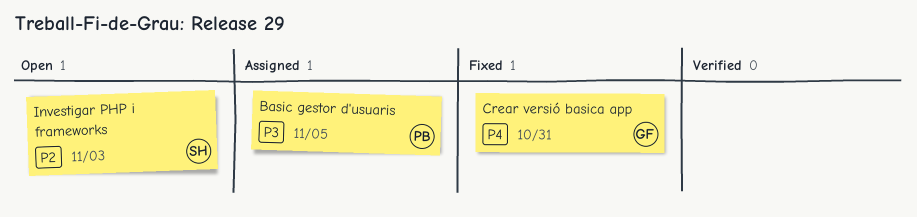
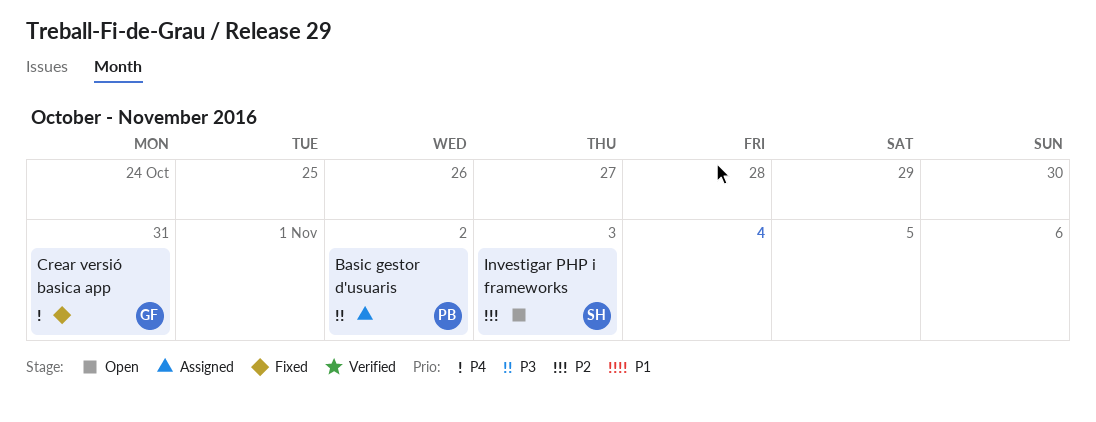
Basic gestor d'usuaris, due: Nov 5 -> Nov 2

